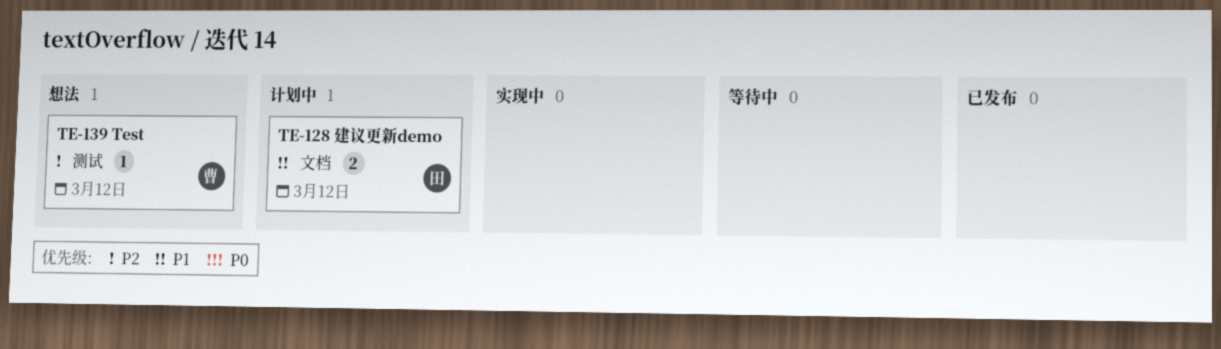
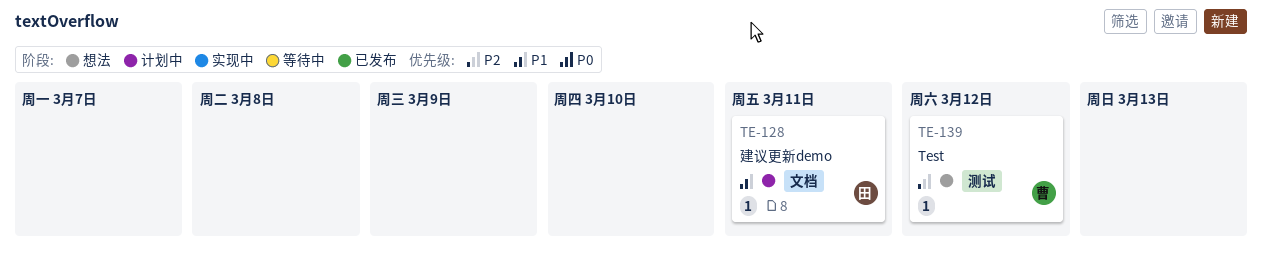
TE-128, estimate: 2 -> 1
TE-128, due: Mar 12 -> Mar 11

